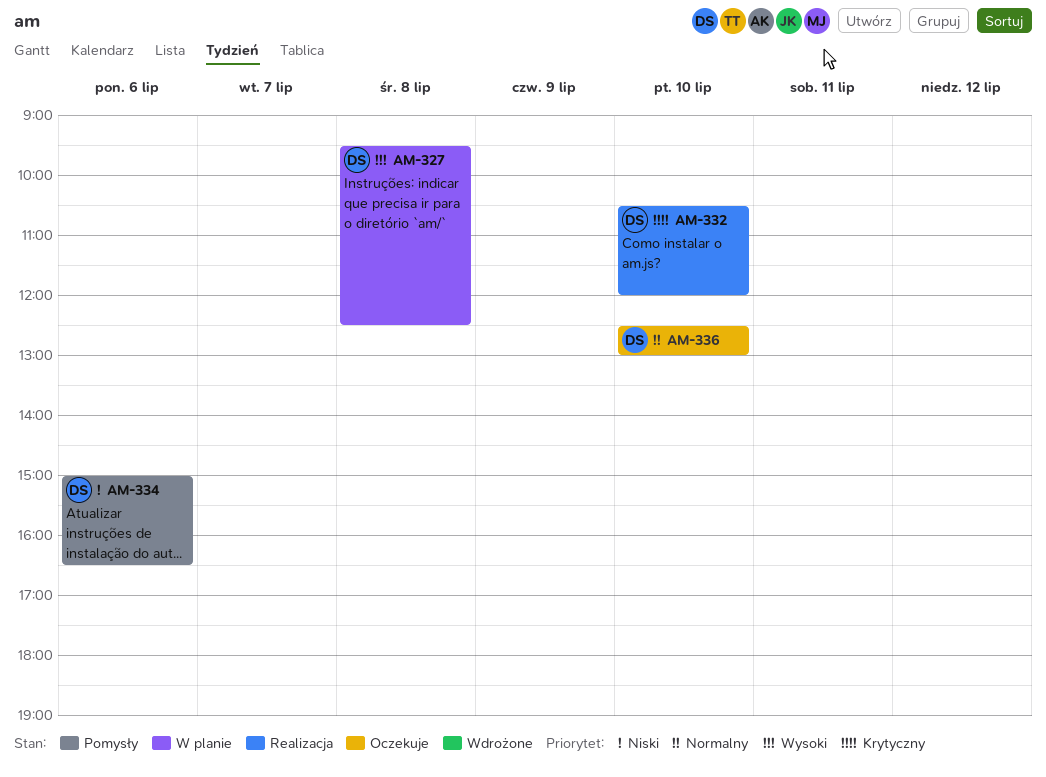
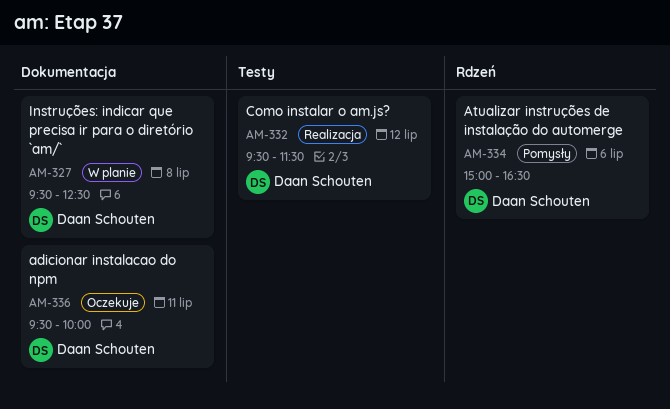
AM-332, day: Jul 10 -> Jul 12
AM-332, begins: 10:30 -> 09:30
AM-332, ends: 12:00 -> 11:30
AM-336, day: Jul 10 -> Jul 11
AM-336, begins: 12:30 -> 09:30
AM-336, ends: 13:00 -> 10:00

